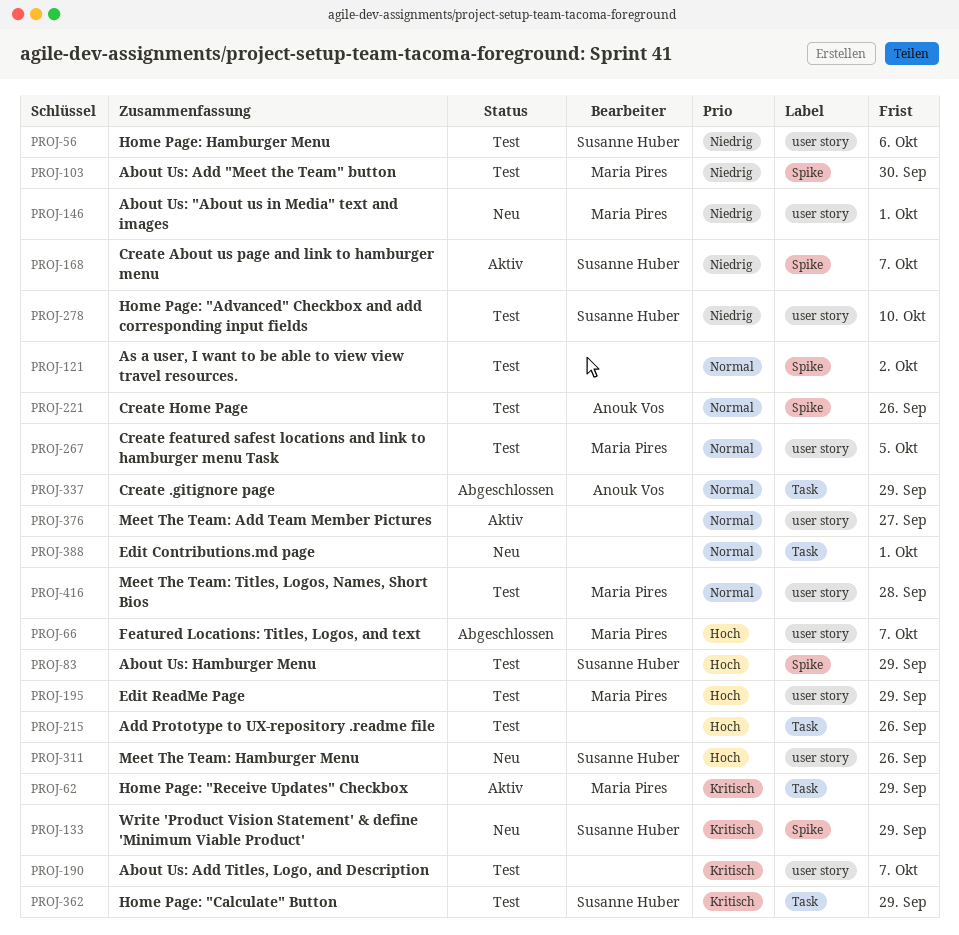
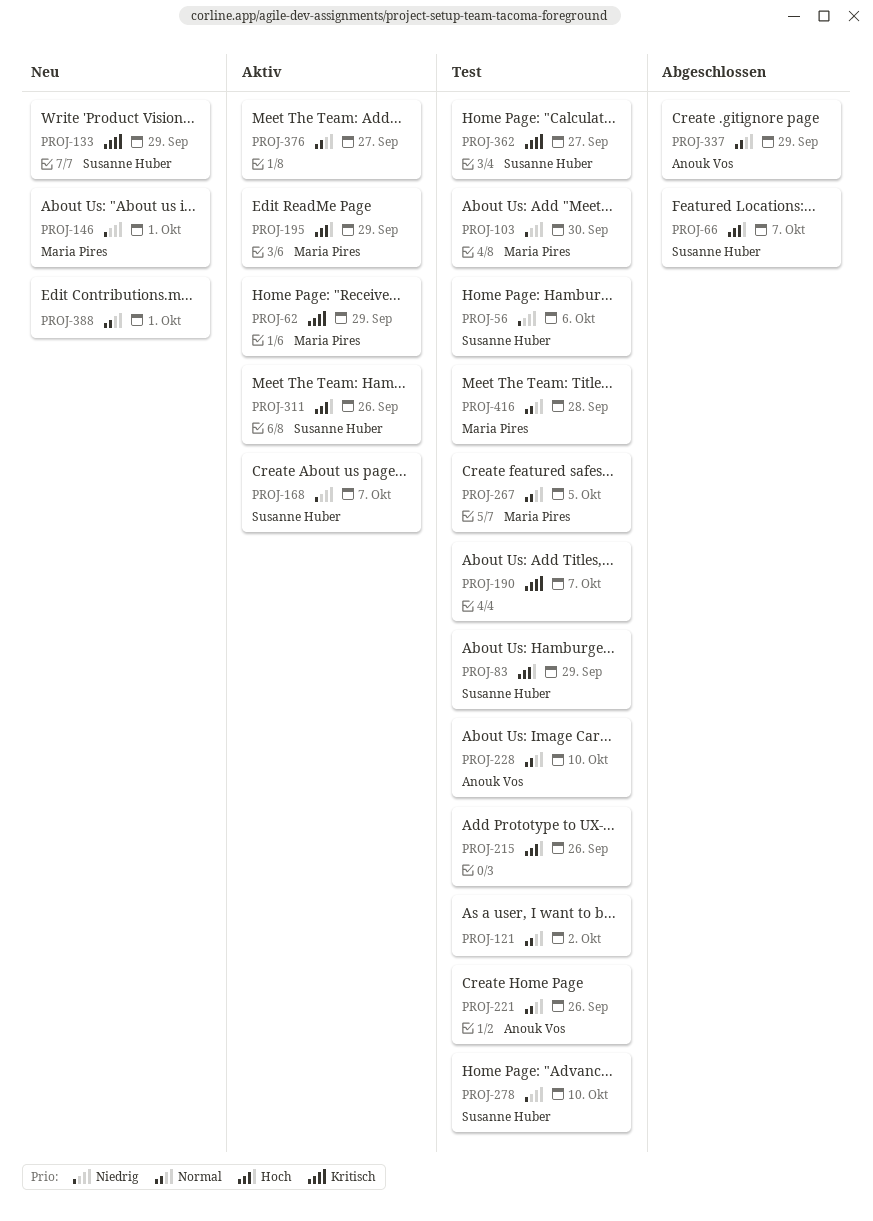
PROJ-66, owner: Maria Pires -> Susanne Huber
PROJ-195, status: Test -> Aktiv
PROJ-228: none -> present
PROJ-311, status: Neu -> Aktiv
PROJ-362, due: Sep 29 -> Sep 27

